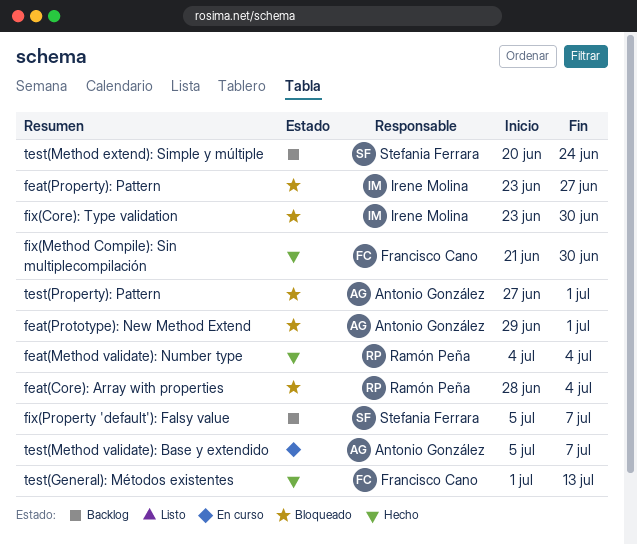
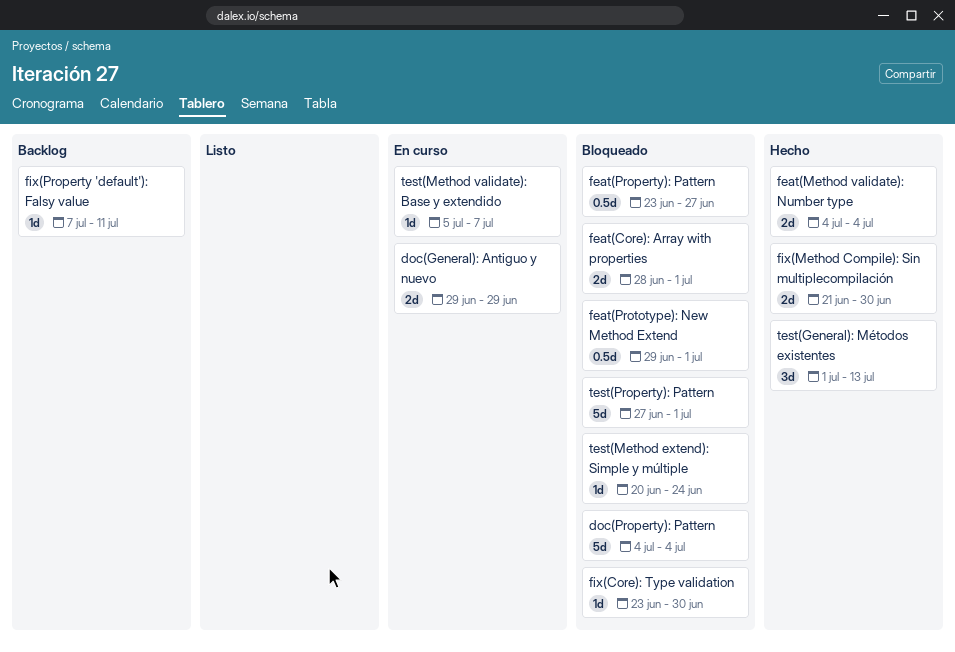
doc(General): Antiguo y nuevo: none -> present
doc(Property): Pattern: none -> present
feat(Core): Array with properties, due: Jul 4 -> Jul 1
fix(Property 'default'): Falsy value, start: Jul 5 -> Jul 7
fix(Property 'default'): Falsy value, due: Jul 7 -> Jul 11
test(Method extend): Simple y múltiple, status: Backlog -> Bloqueado

